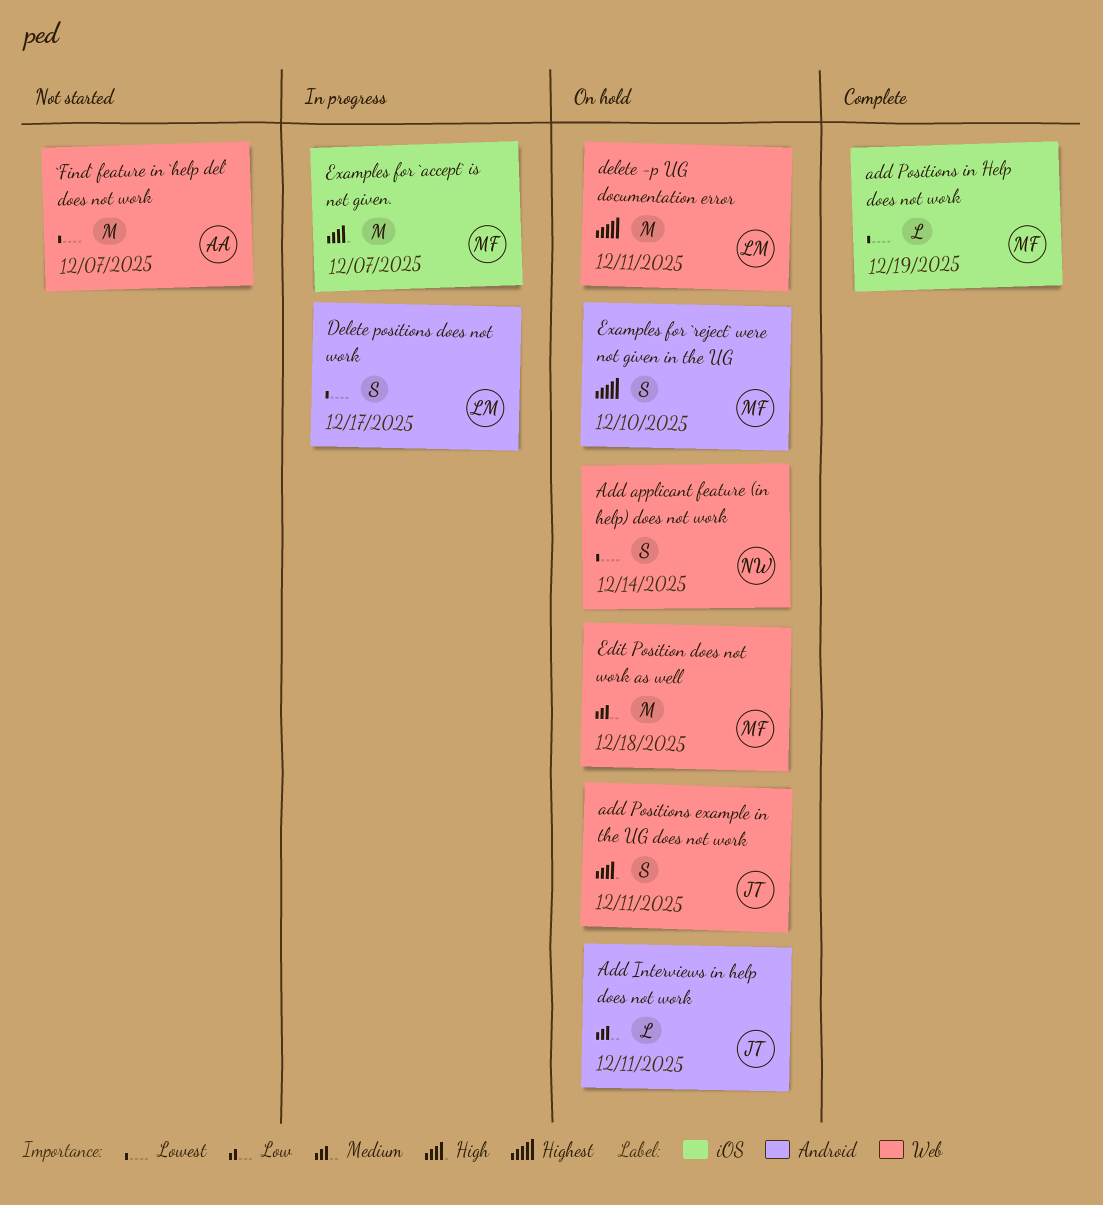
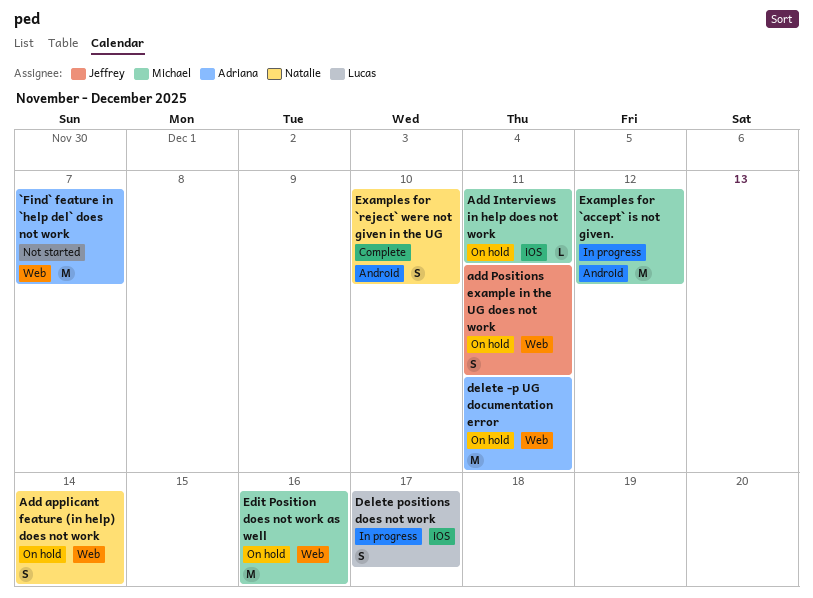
Add Interviews in help does not work, owner: Jeffrey -> Michael
Add Interviews in help does not work, label: Android -> iOS
add Positions in Help does not work: present -> none
delete -p UG documentation error, owner: Lucas -> Adriana
Delete positions does not work, label: Android -> iOS
Edit Position does not work as well, due: Dec 18 -> Dec 16
Examples for `accept` is not given., label: iOS -> Android
Examples for `accept` is not given., due: Dec 7 -> Dec 12
Examples for `reject` were not given in the UG, status: On hold -> Complete
Examples for `reject` were not given in the UG, owner: Michael -> Natalie

